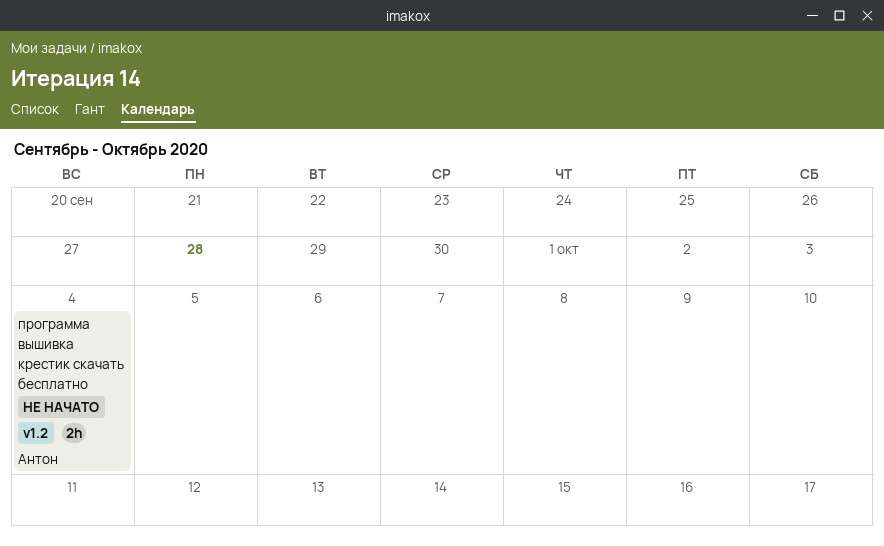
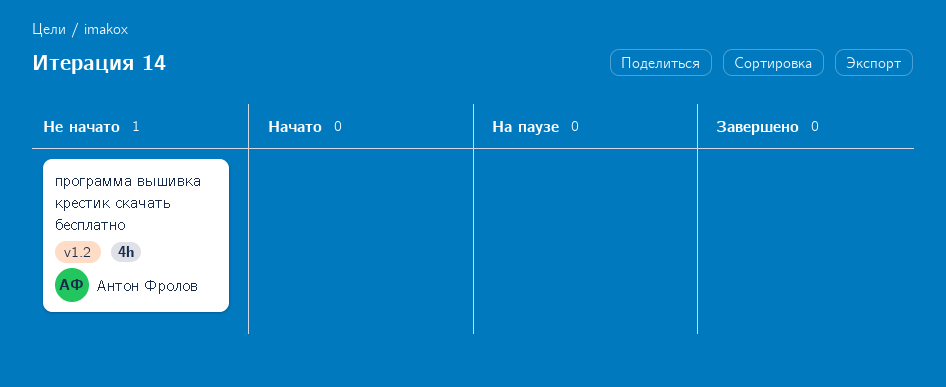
программа вышивка крестик скачать бесплатно, estimate: 2h -> 4h

